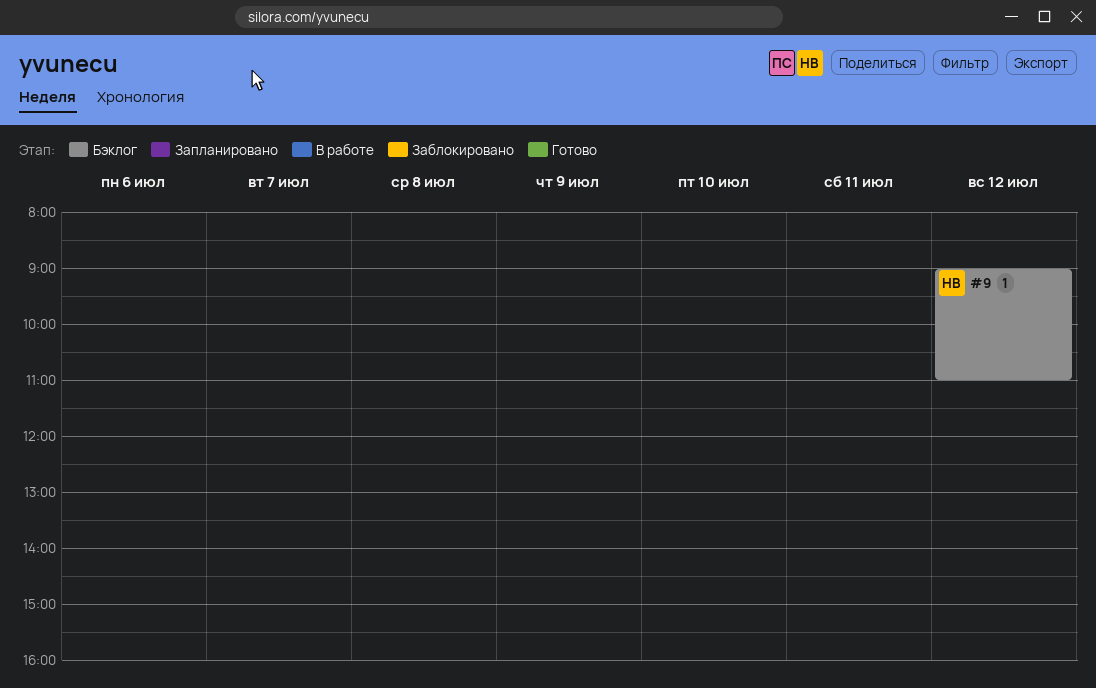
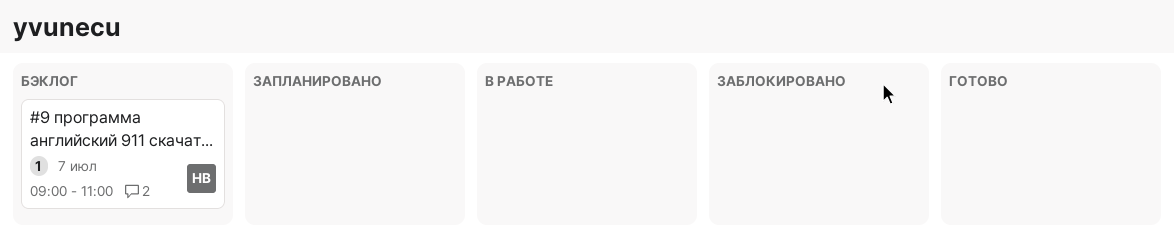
#9, day: Jul 12 -> Jul 7

